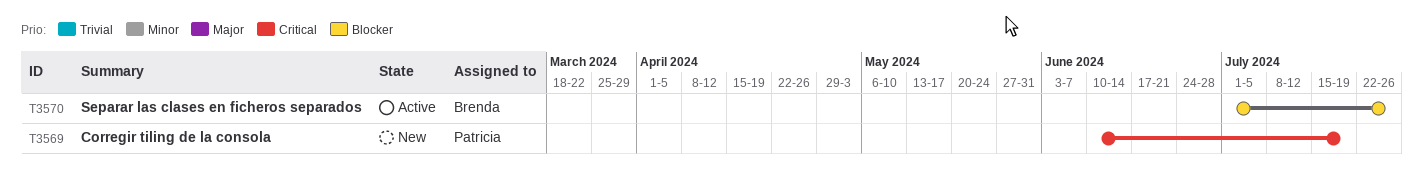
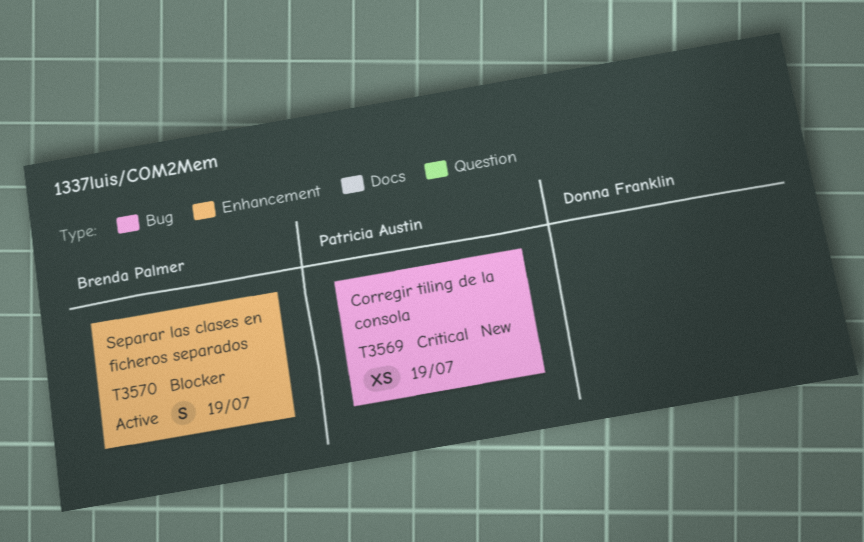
T3570, due: Jul 26 -> Jul 19

